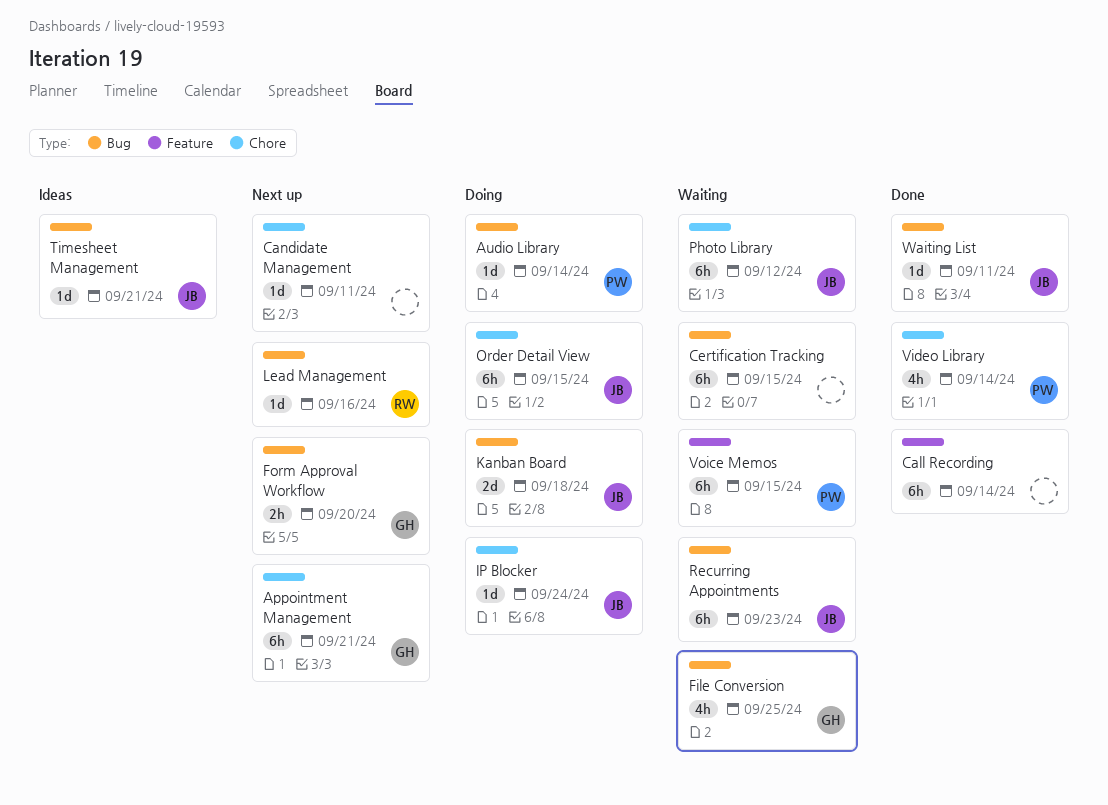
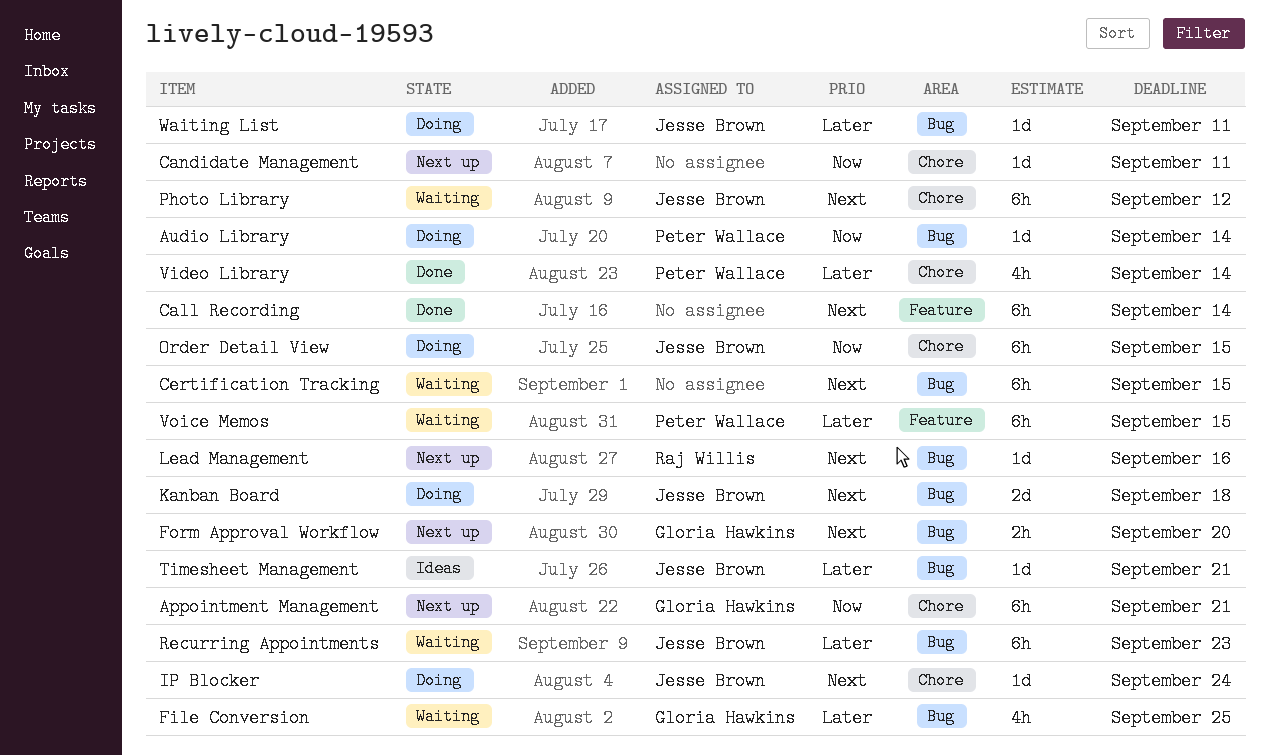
Waiting List, status: Done -> Doing

